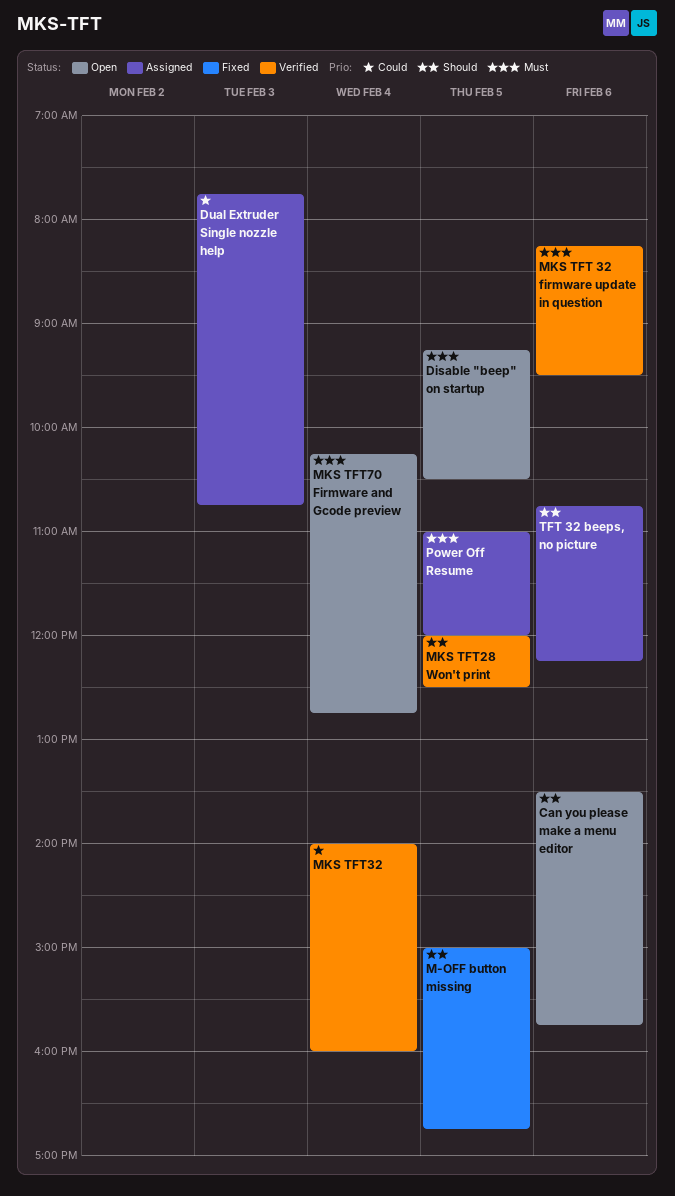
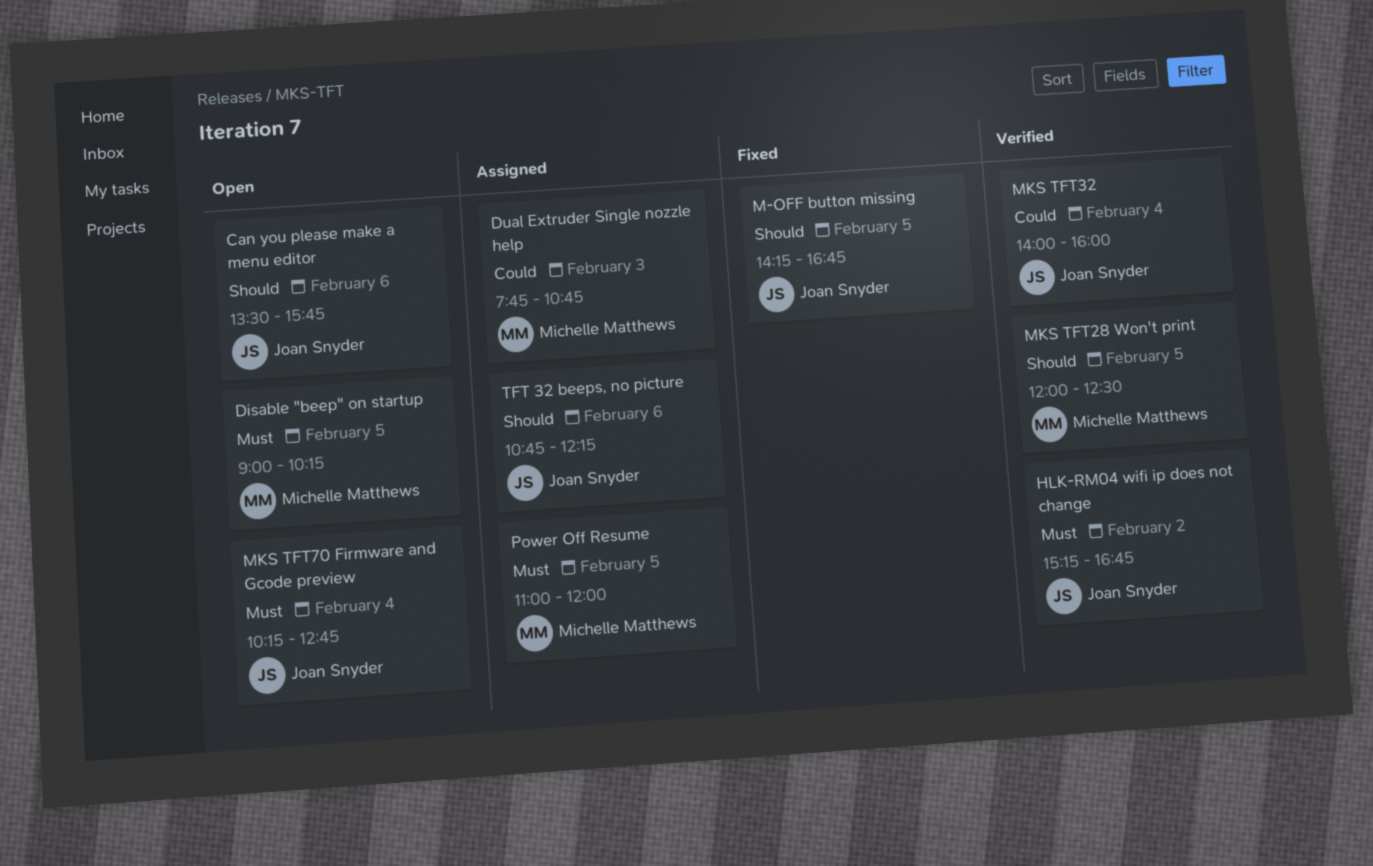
Disable "beep" on startup, begins: 09:15 -> 09:00
Disable "beep" on startup, ends: 10:30 -> 10:15
HLK-RM04 wifi ip does not change: none -> present
M-OFF button missing, begins: 15:00 -> 14:15
MKS TFT 32 firmware update in question: present -> none

